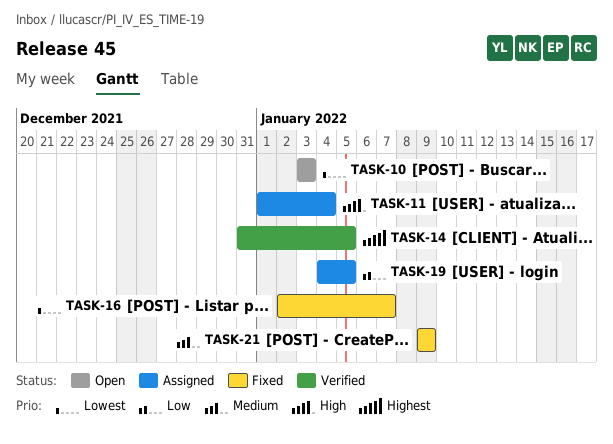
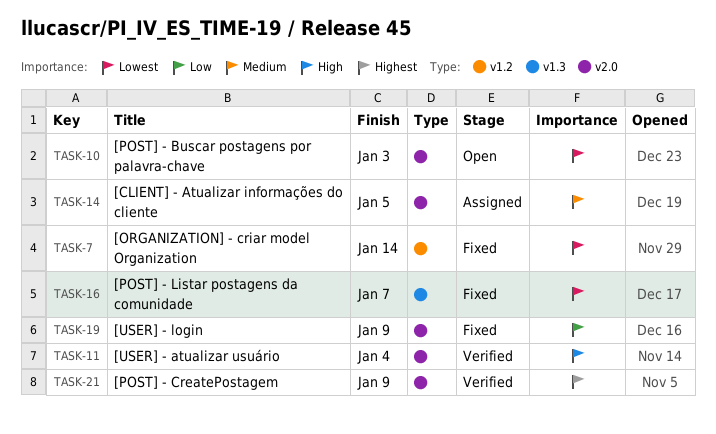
TASK-7: none -> present
TASK-11, status: Assigned -> Verified
TASK-14, status: Verified -> Assigned
TASK-14, priority: Highest -> Medium
TASK-19, status: Assigned -> Fixed
TASK-19, due: Jan 5 -> Jan 9
TASK-21, status: Fixed -> Verified
TASK-21, priority: Medium -> Highest

